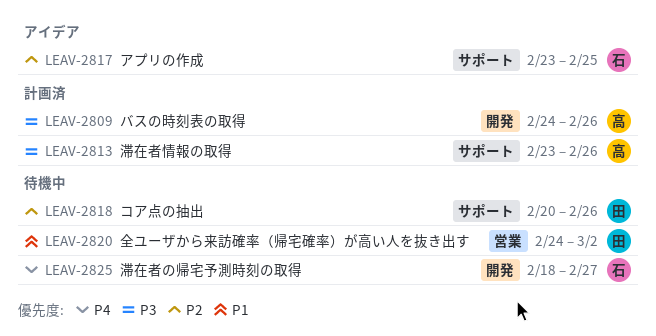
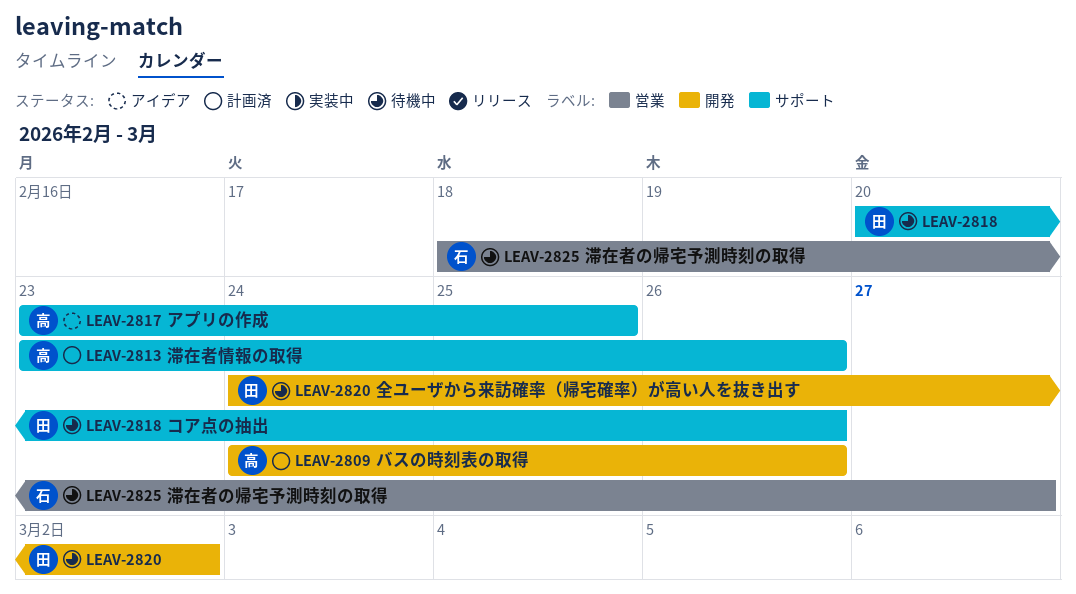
LEAV-2817, owner: 石 -> 高
LEAV-2820, label: 営業 -> 開発
LEAV-2825, label: 開発 -> 営業

